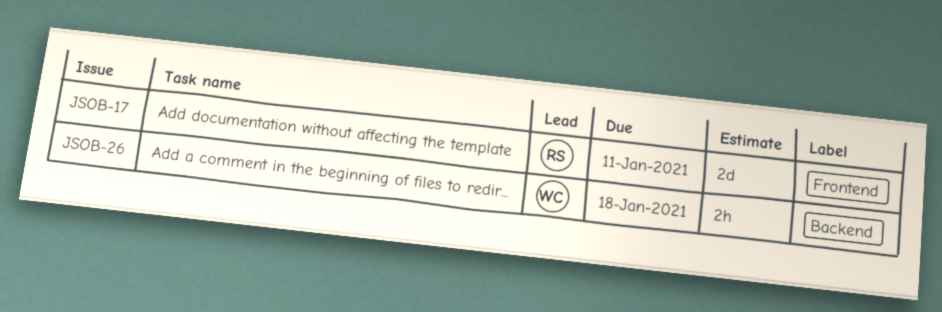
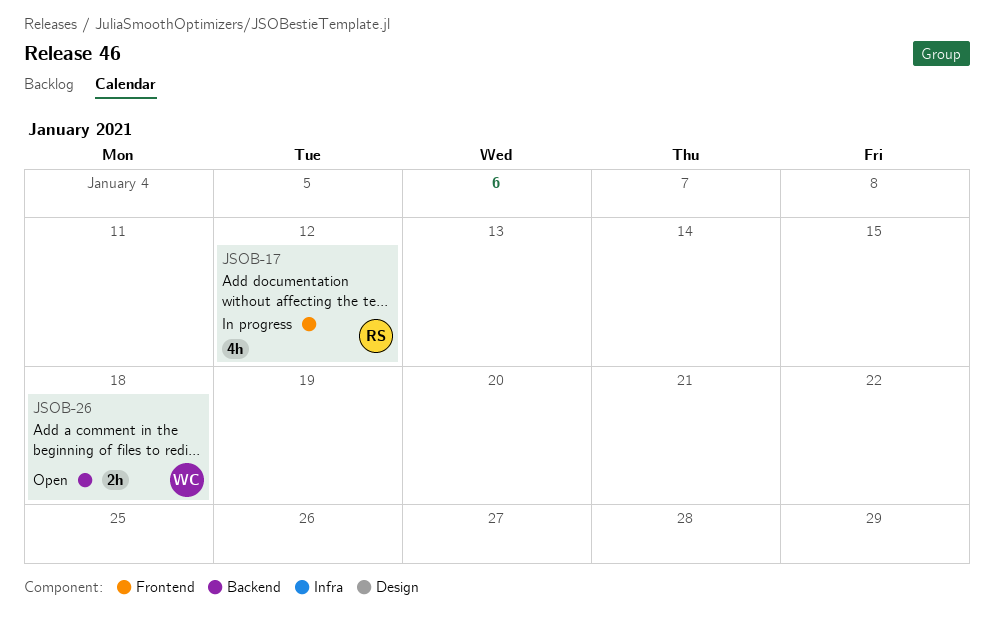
JSOB-17, estimate: 2d -> 4h
JSOB-17, due: Jan 11 -> Jan 12

